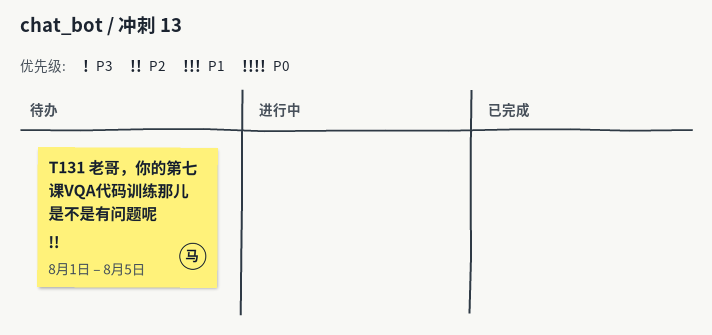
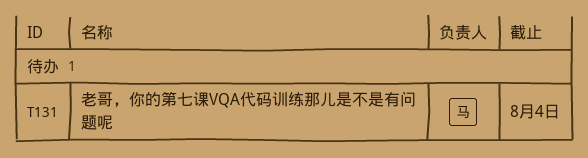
T131, due: Aug 5 -> Aug 4

